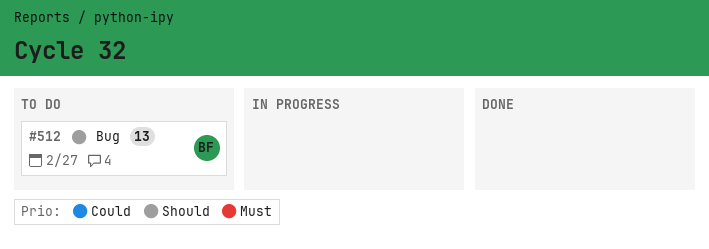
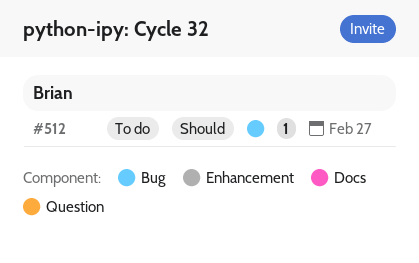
#512, estimate: 13 -> 1

